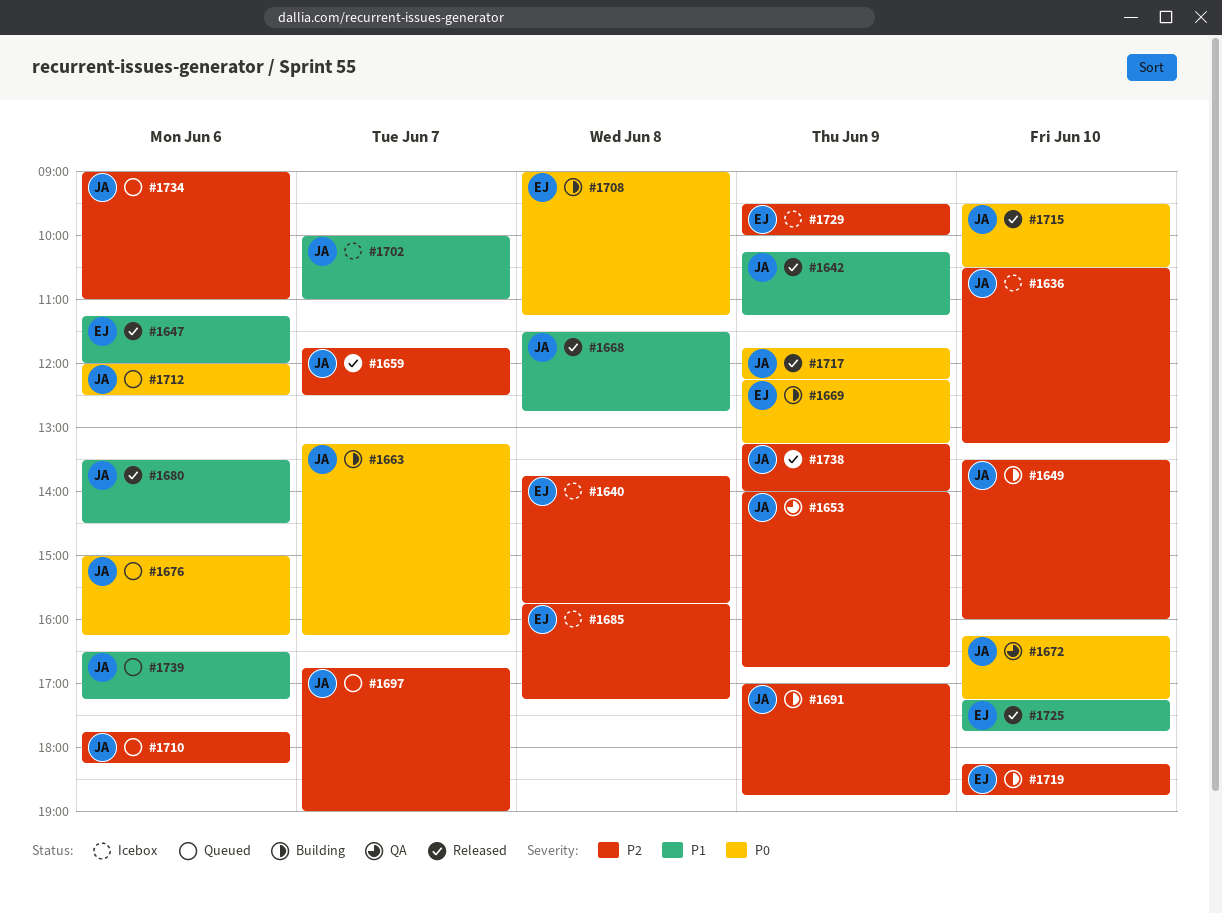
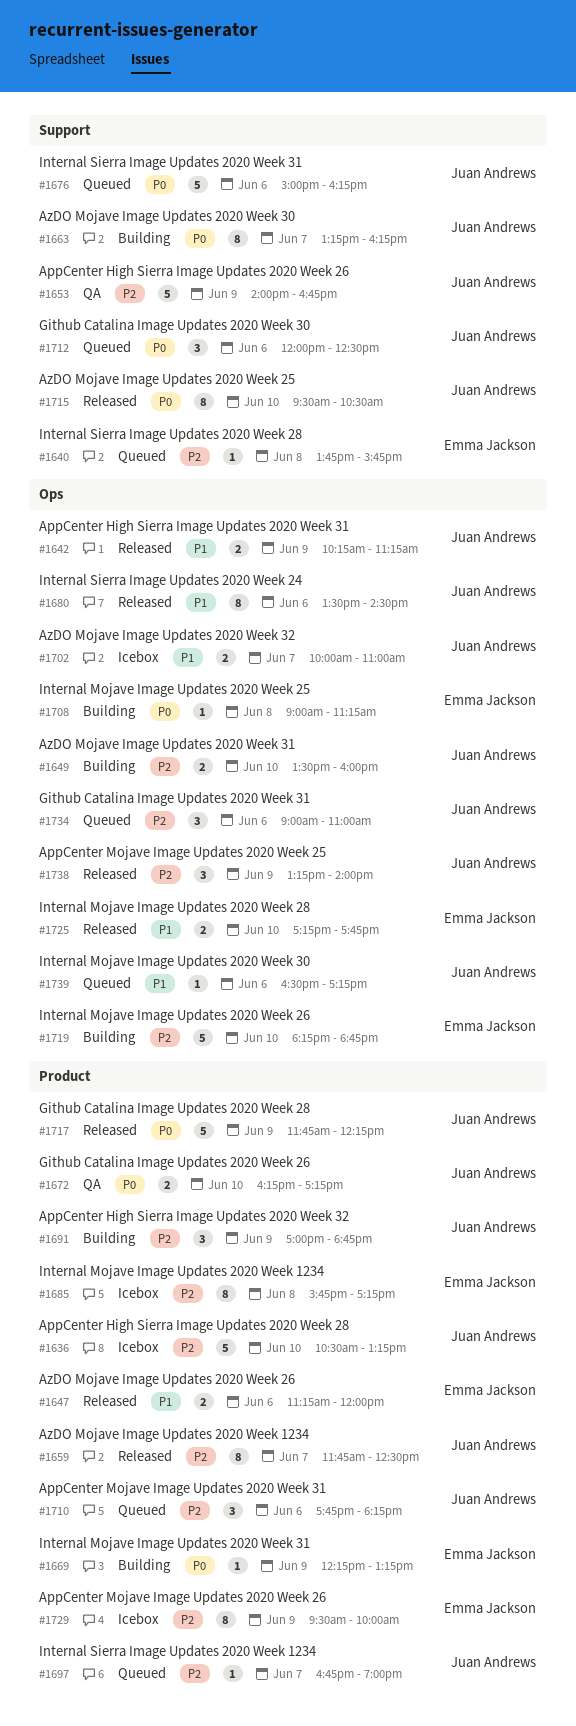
#1640, status: Icebox -> Queued
#1668: present -> none

